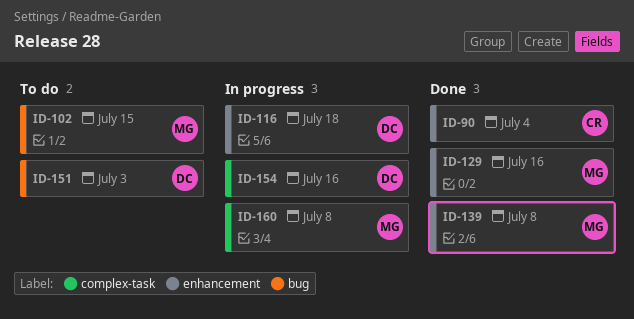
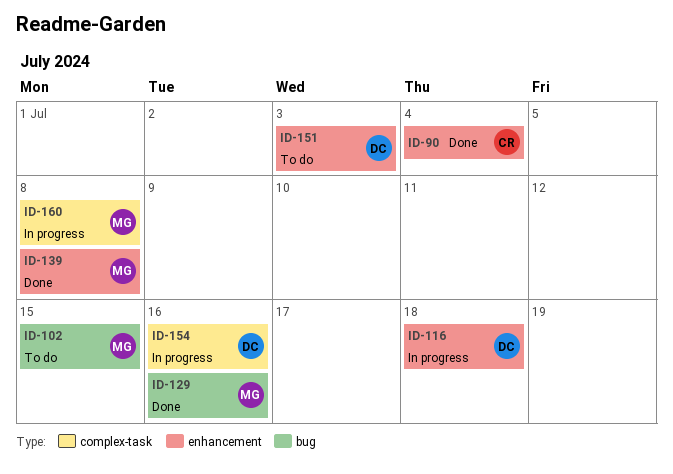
ID-129, label: enhancement -> bug
ID-151, label: bug -> enhancement

